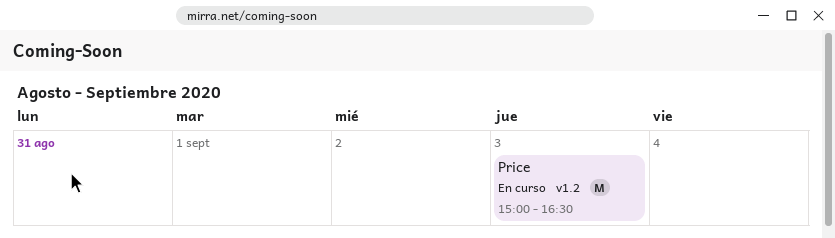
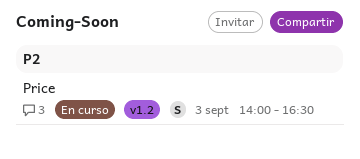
Price, estimate: M -> S
Price, begins: 15:00 -> 14:00

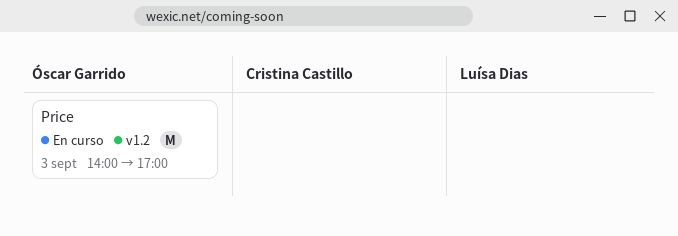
Price, estimate: S -> M
Price, ends: 16:30 -> 17:00

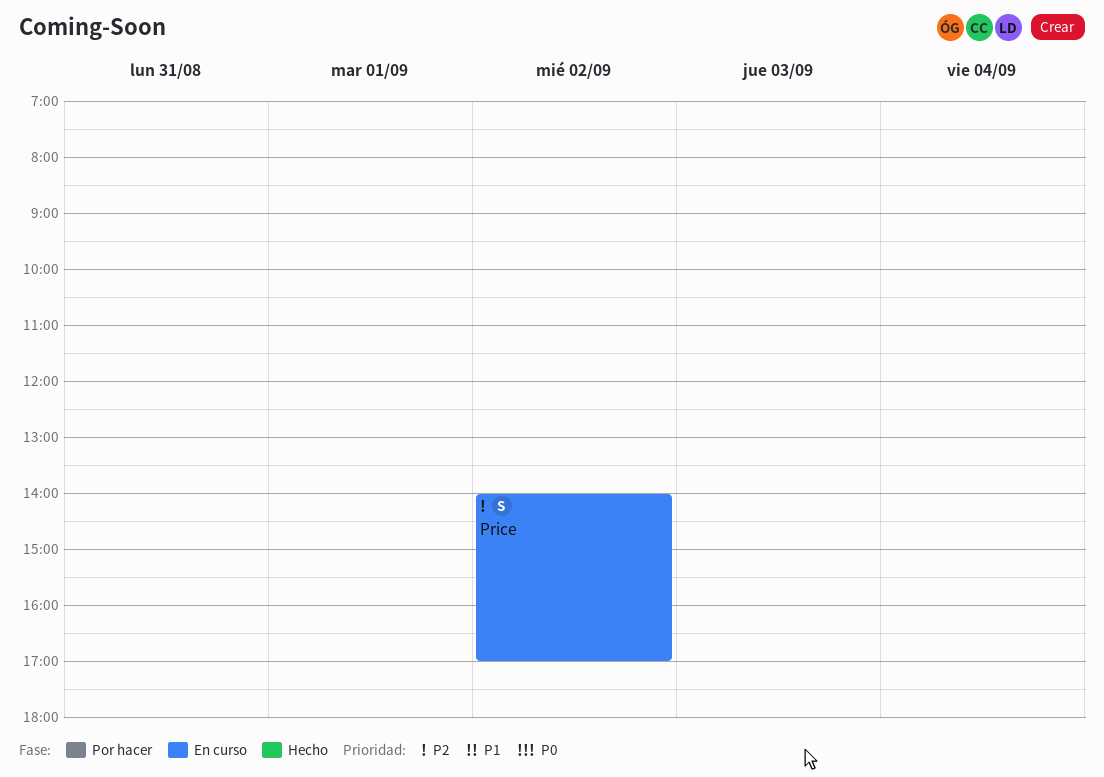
Price, estimate: M -> S
Price, day: Sep 3 -> Sep 2

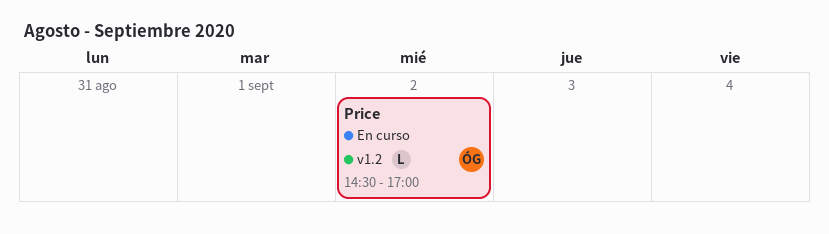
Price, estimate: S -> L
Price, begins: 14:00 -> 14:30

